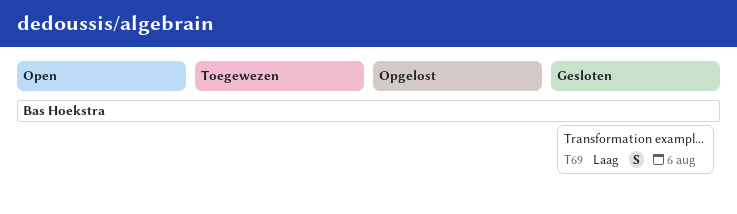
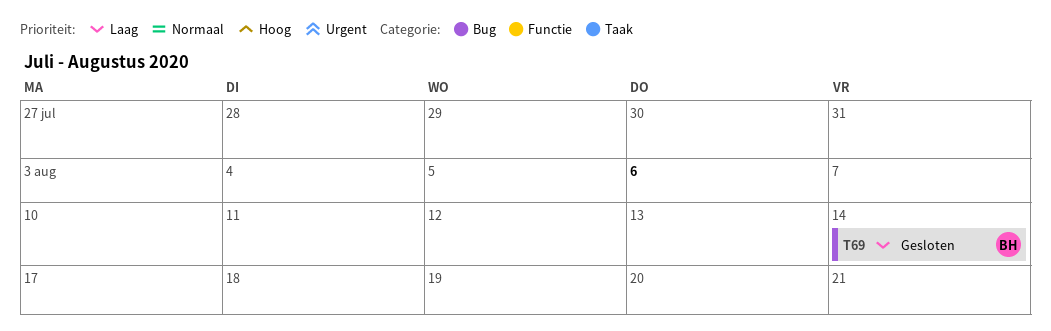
T69, due: Aug 6 -> Aug 14

